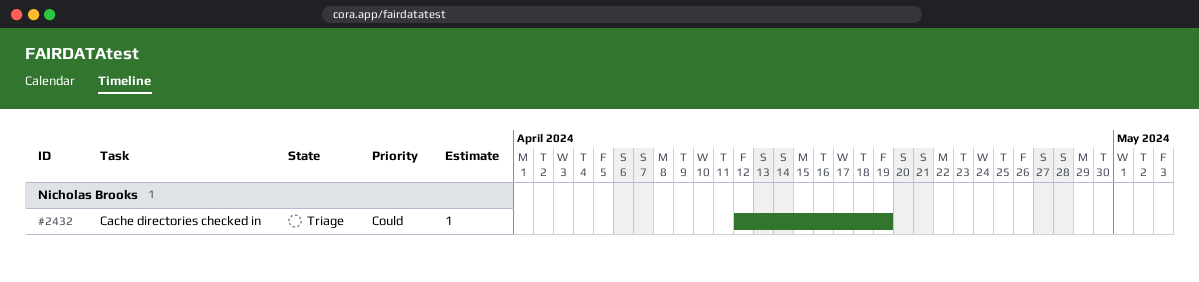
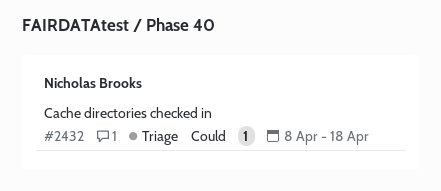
#2432, start: Apr 12 -> Apr 8
#2432, due: Apr 19 -> Apr 18

